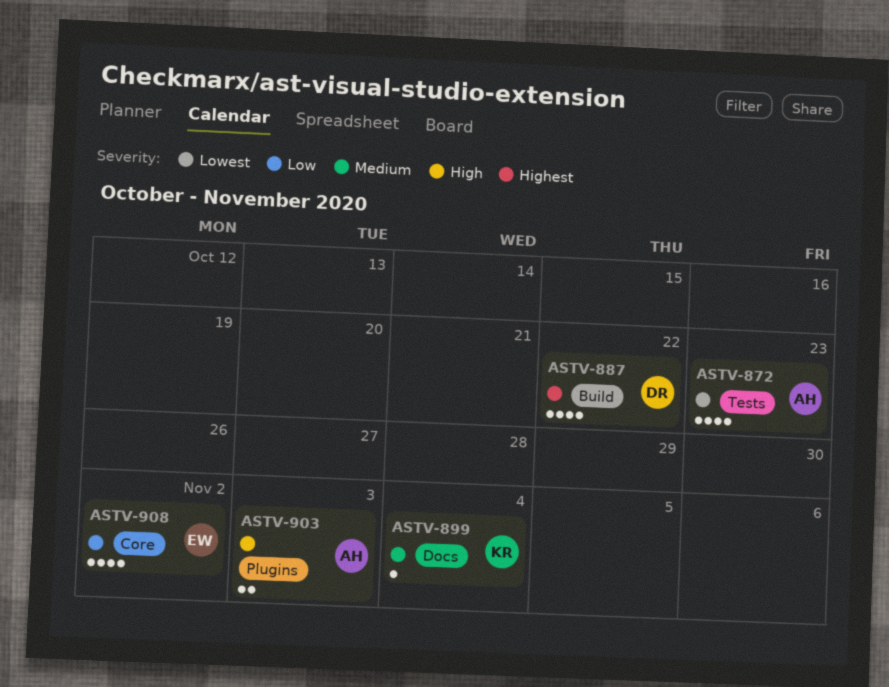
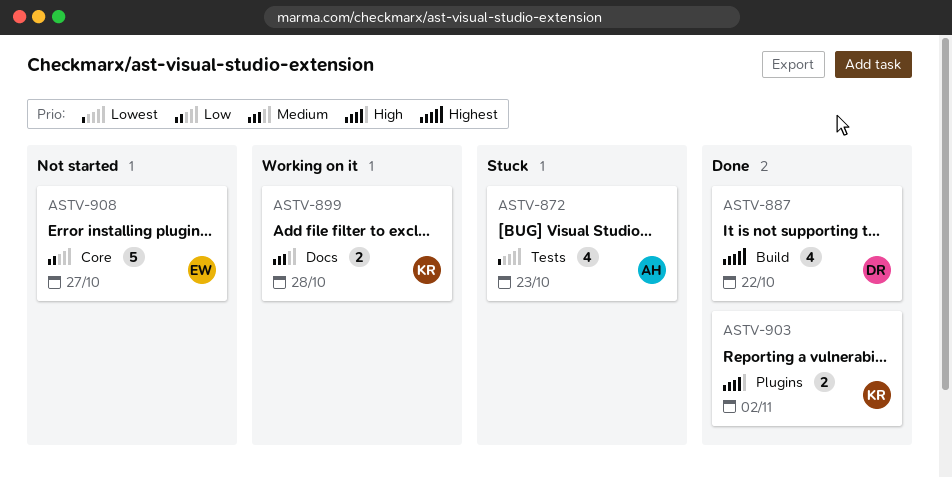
ASTV-899, estimate: 1 -> 2
ASTV-899, due: Nov 4 -> Oct 28
ASTV-903, owner: AH -> KR
ASTV-903, due: Nov 3 -> Nov 2
ASTV-908, estimate: 4 -> 5
ASTV-908, due: Nov 2 -> Oct 27

